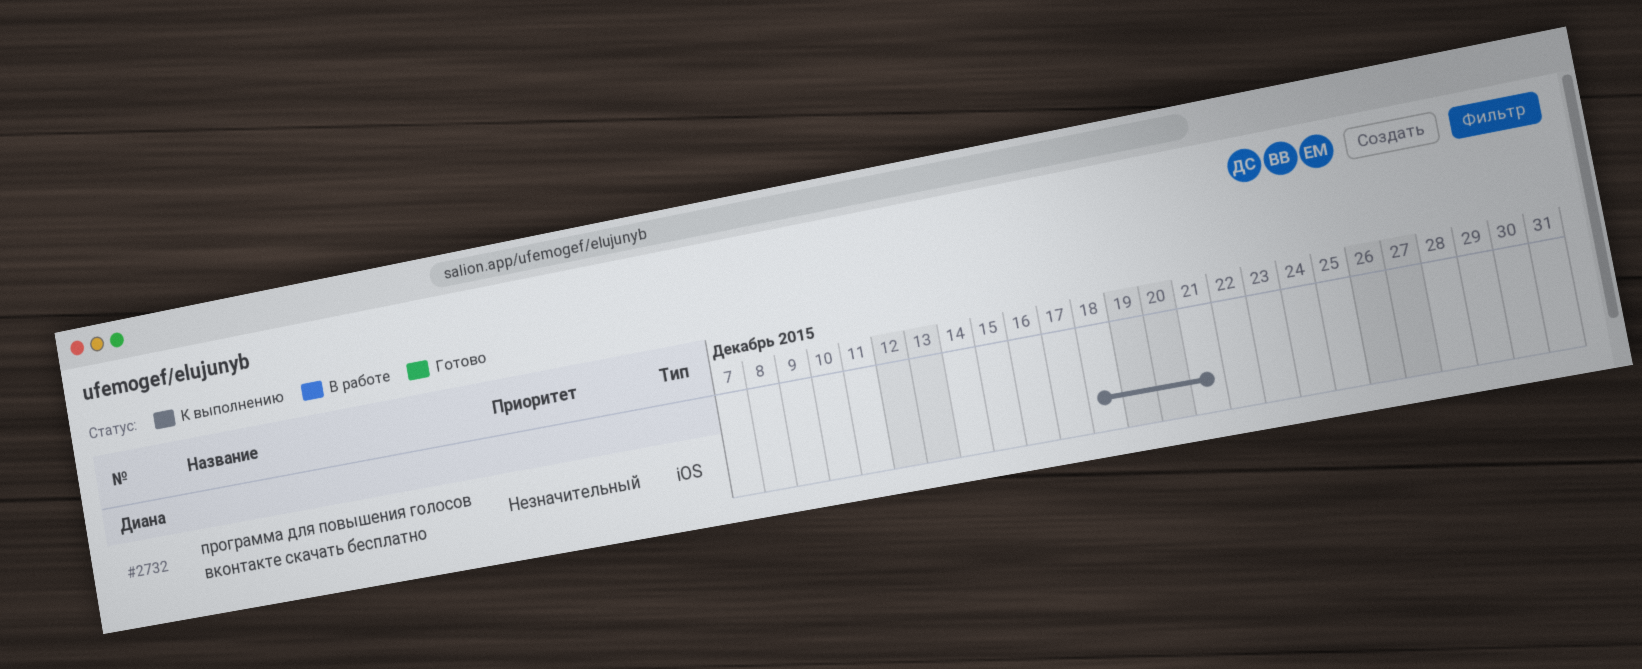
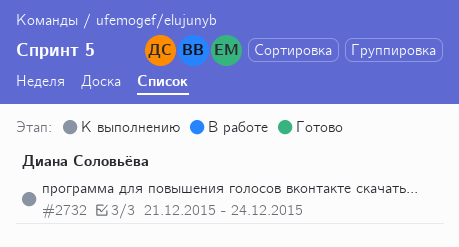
#2732, start: Dec 18 -> Dec 21
#2732, due: Dec 21 -> Dec 24

